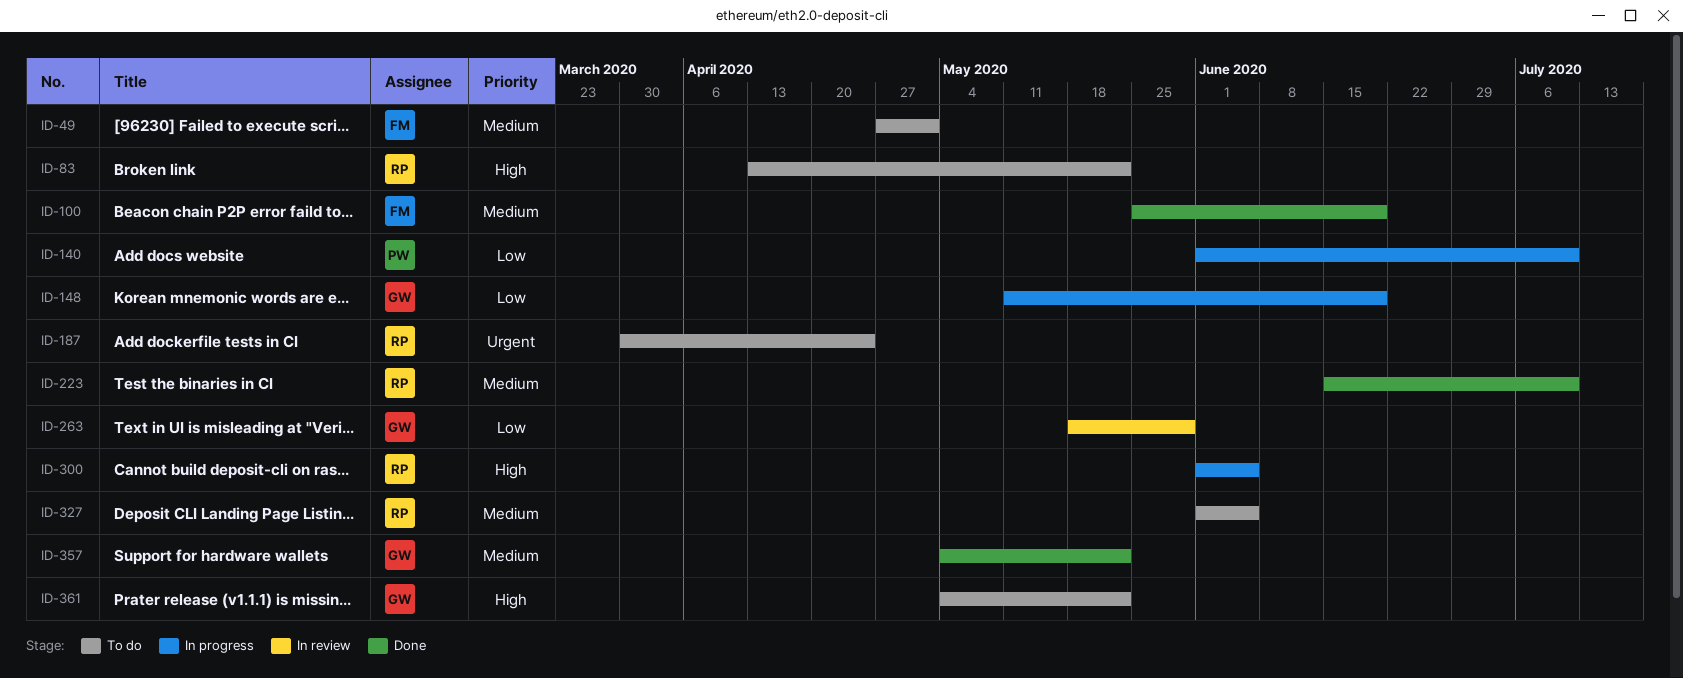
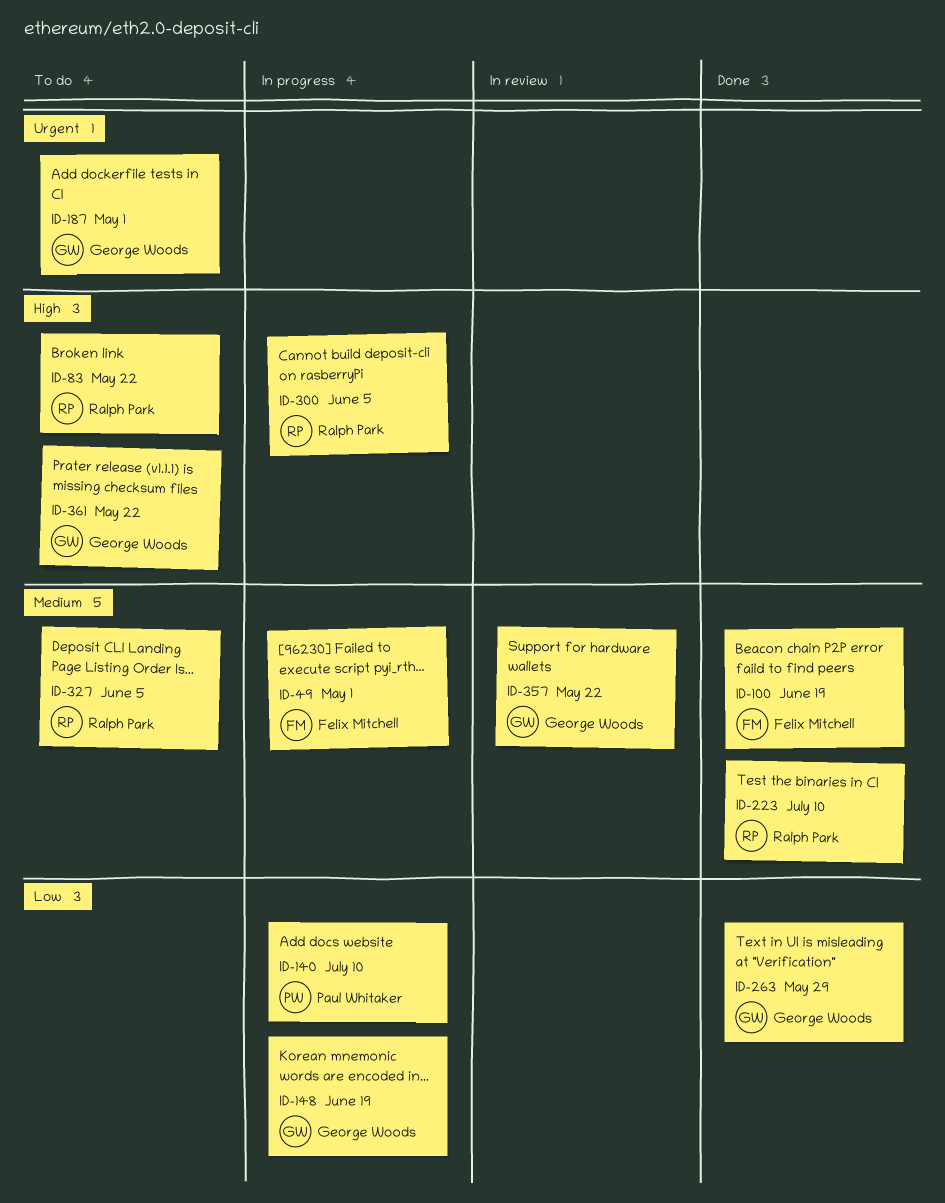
ID-49, status: To do -> In progress
ID-187, owner: Ralph Park -> George Woods
ID-187, due: Apr 24 -> May 1
ID-263, status: In review -> Done
ID-357, status: Done -> In review

